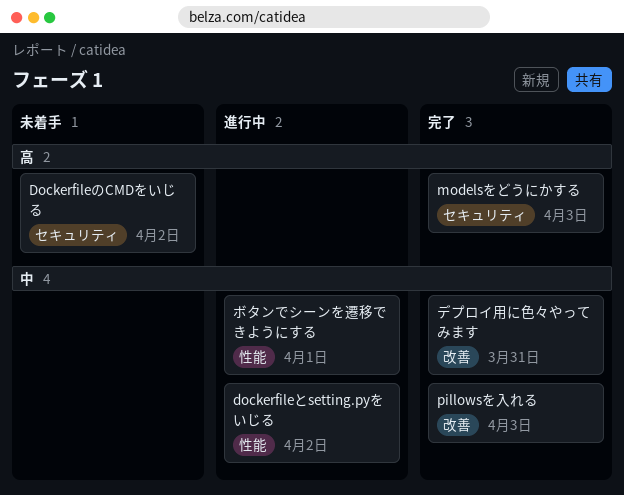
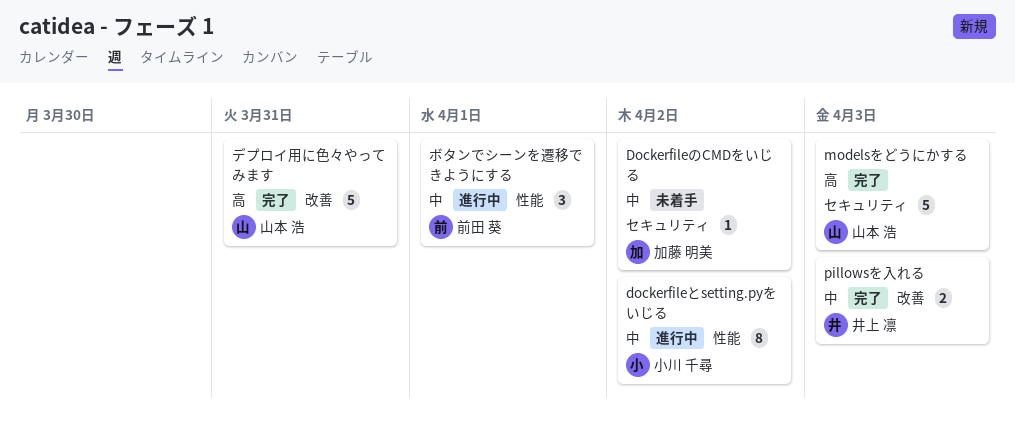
DockerfileのCMDをいじる, priority: 高 -> 中
デプロイ用に色々やってみます, priority: 中 -> 高

